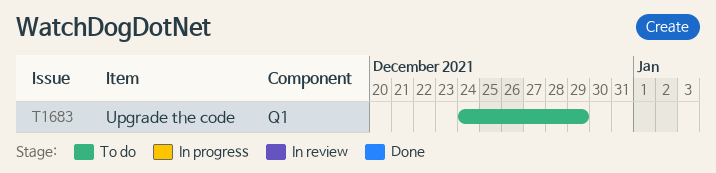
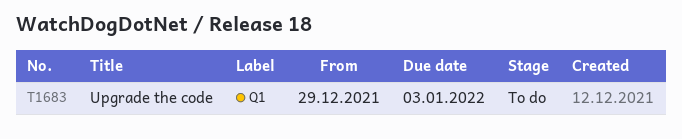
T1683, start: Dec 24 -> Dec 29
T1683, due: Dec 29 -> Jan 3

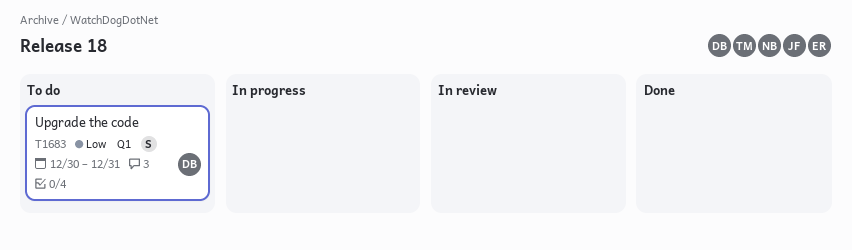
T1683, start: Dec 29 -> Dec 30
T1683, due: Jan 3 -> Dec 31

